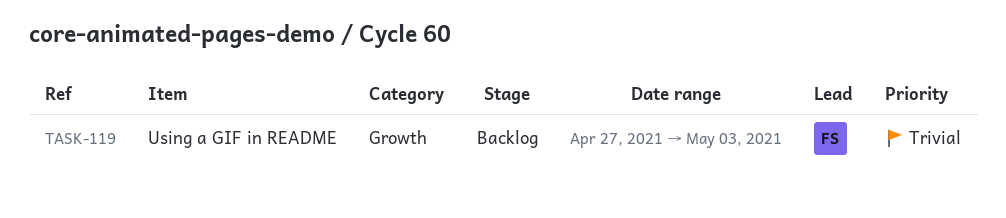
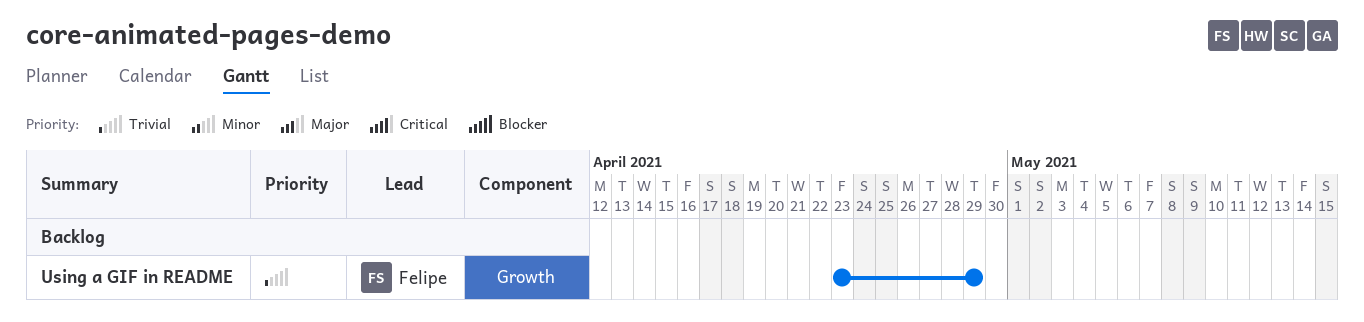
Using a GIF in README, start: Apr 27 -> Apr 23
Using a GIF in README, due: May 3 -> Apr 29

